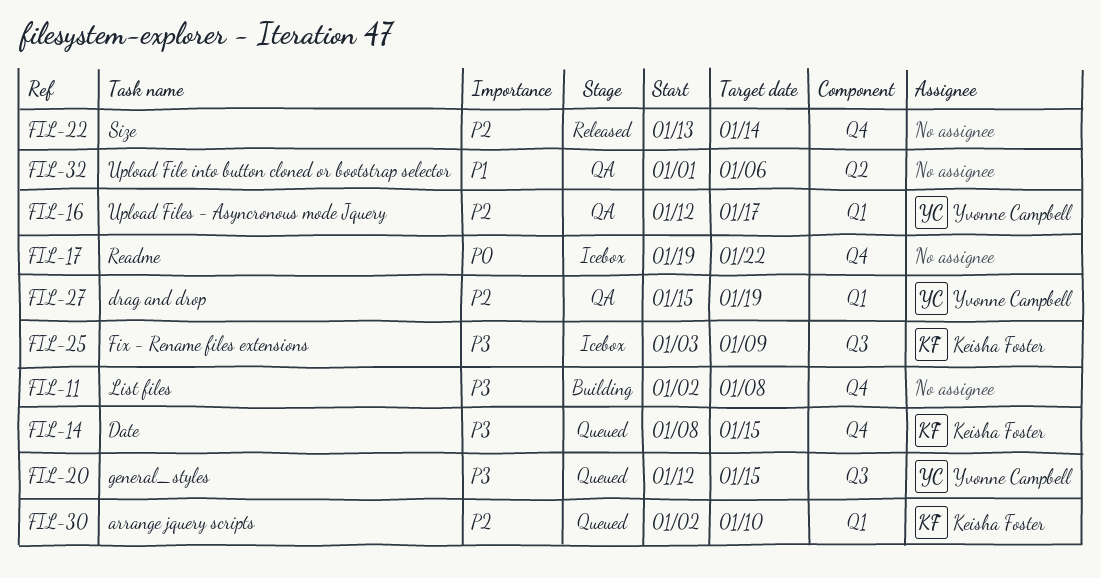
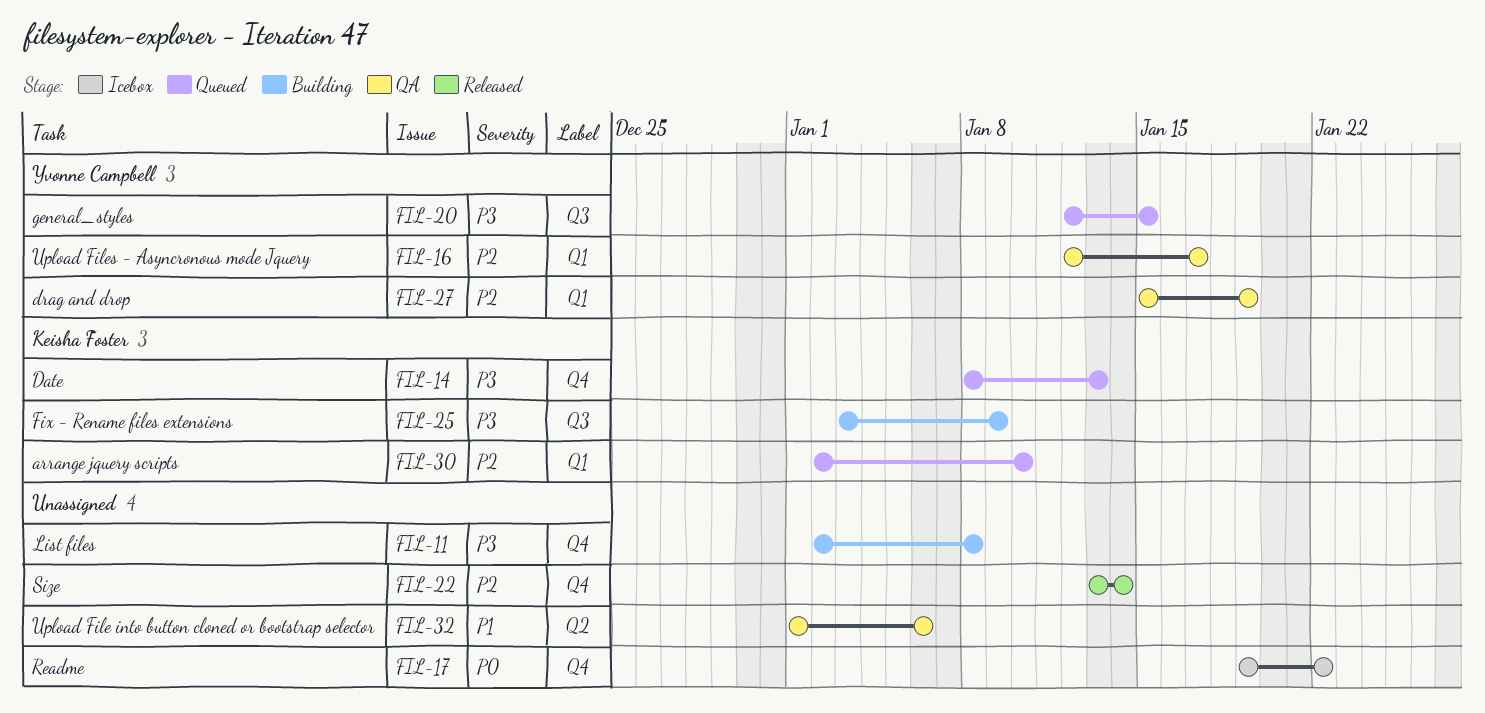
FIL-14, due: Jan 15 -> Jan 13
FIL-25, status: Icebox -> Building

